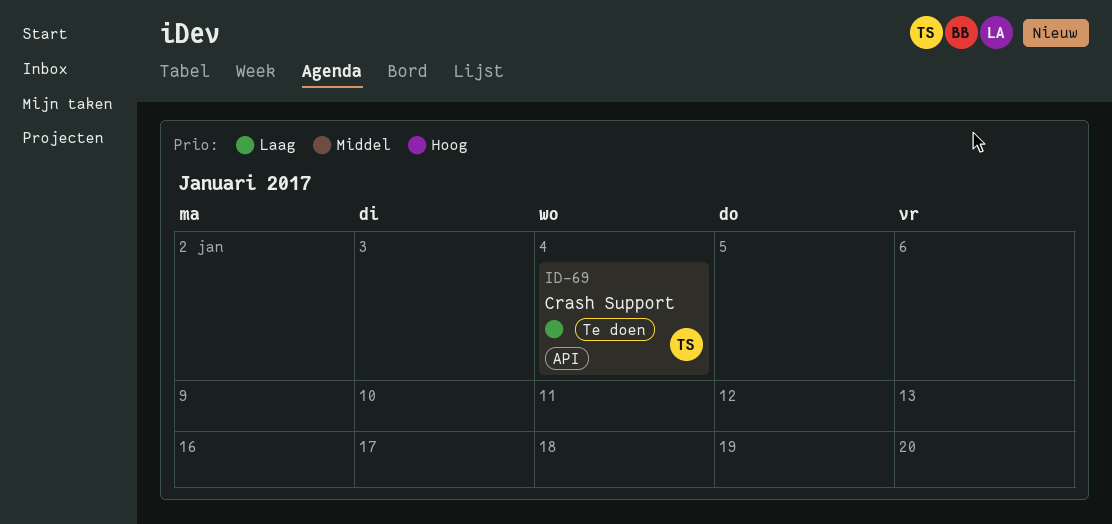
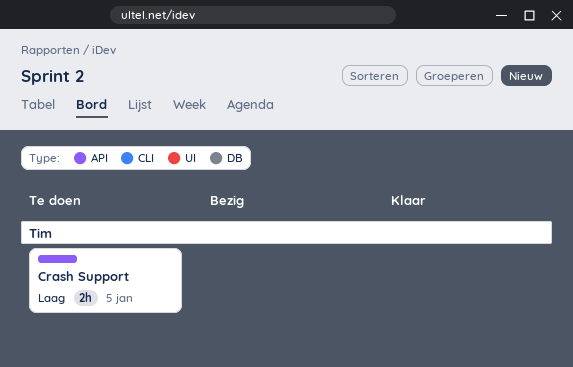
Crash Support, due: Jan 4 -> Jan 5

